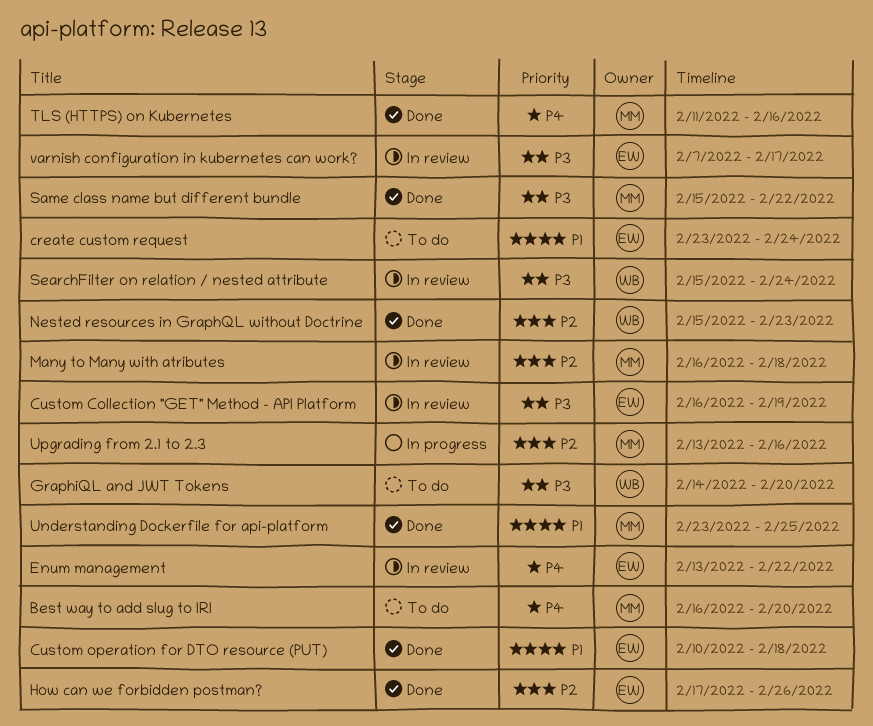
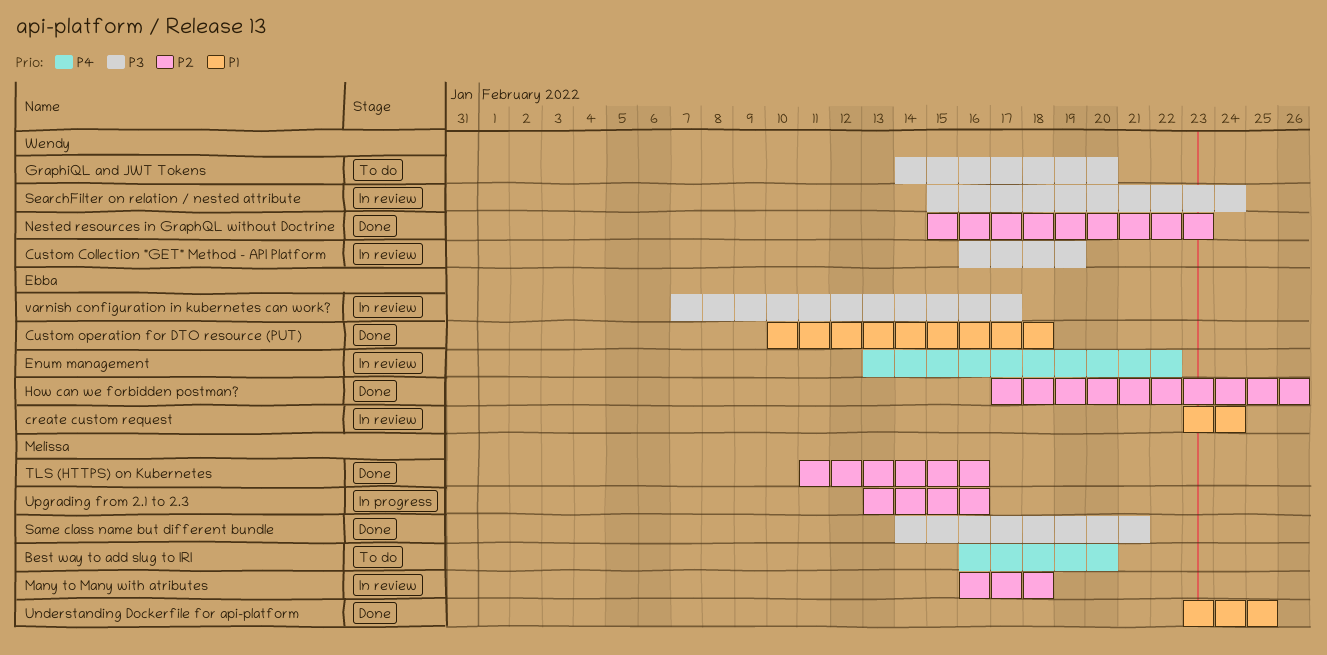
create custom request, status: To do -> In review
Custom Collection "GET" Method - API Platform, owner: Ebba -> Wendy
Same class name but different bundle, start: Feb 15 -> Feb 14
Same class name but different bundle, due: Feb 22 -> Feb 21
TLS (HTTPS) on Kubernetes, priority: P4 -> P2

